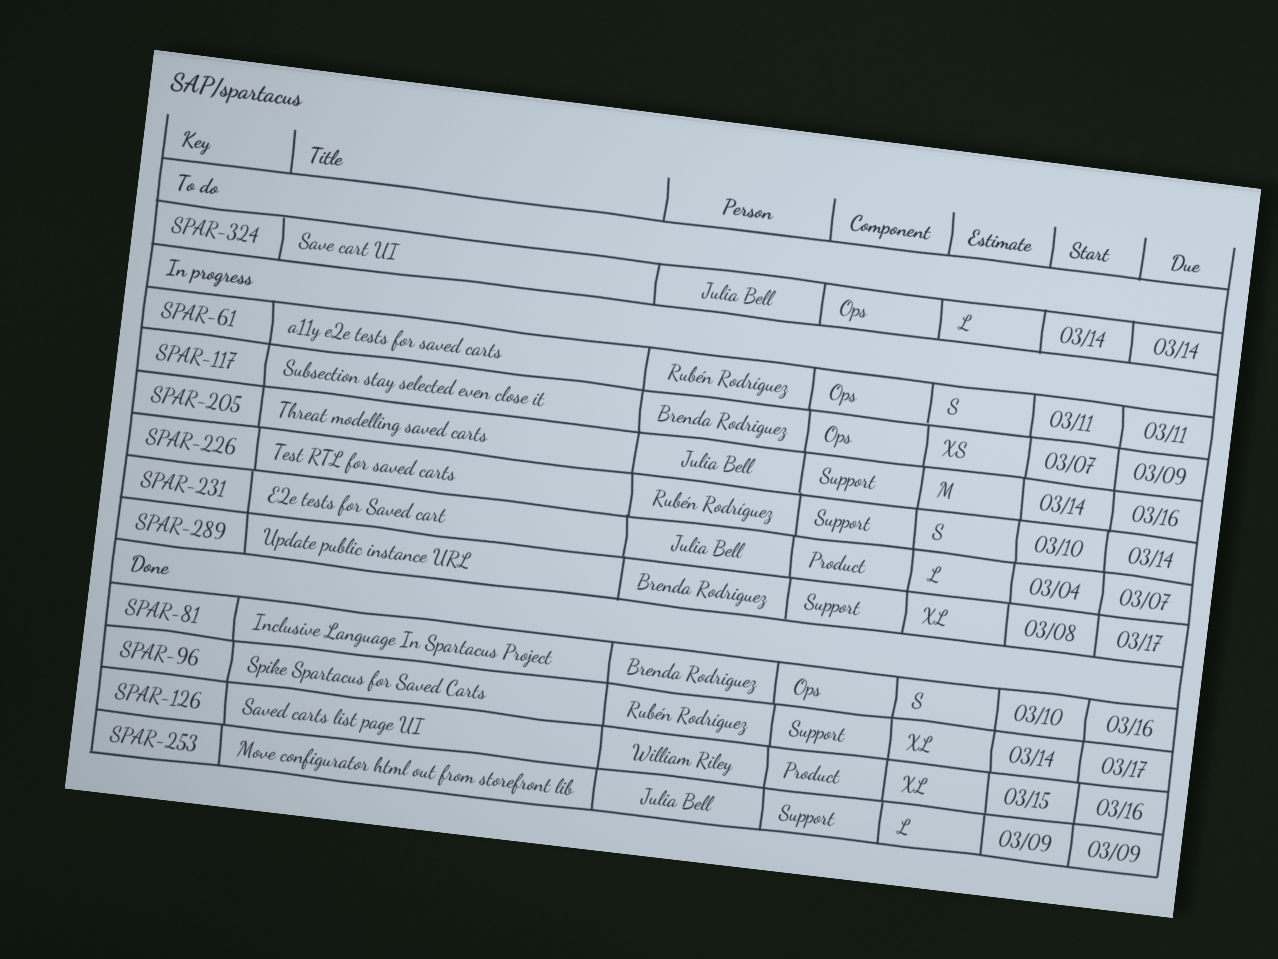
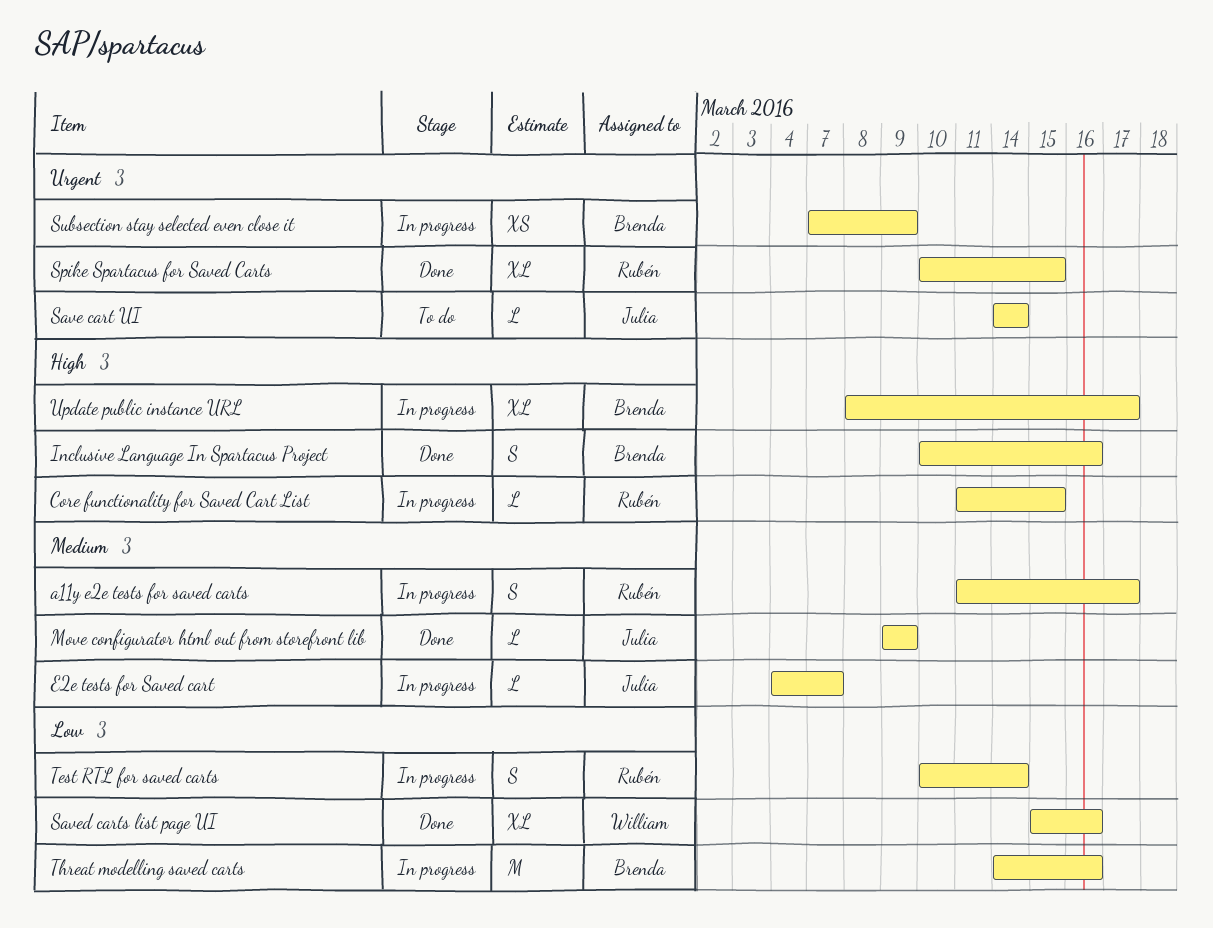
a11y e2e tests for saved carts, due: Mar 11 -> Mar 17
Core functionality for Saved Cart List: none -> present
Spike Spartacus for Saved Carts, start: Mar 14 -> Mar 10
Spike Spartacus for Saved Carts, due: Mar 17 -> Mar 15
Threat modelling saved carts, owner: Julia Bell -> Brenda Rodriguez

